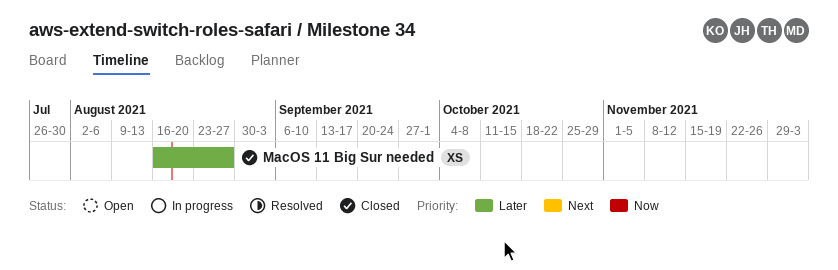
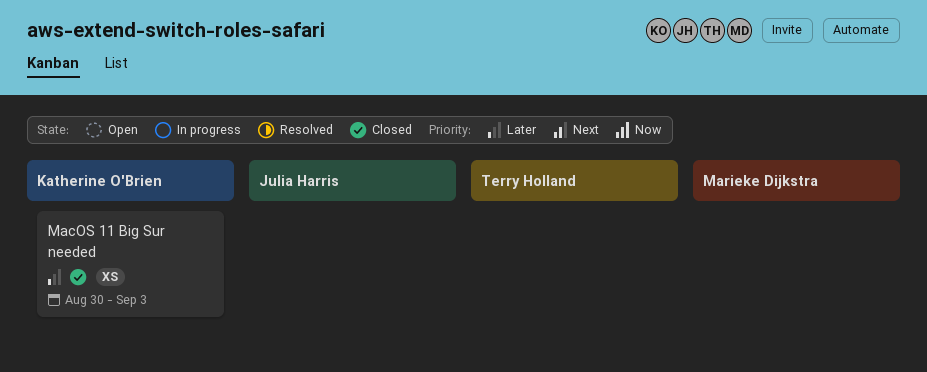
MacOS 11 Big Sur needed, start: Aug 16 -> Aug 30
MacOS 11 Big Sur needed, due: Aug 27 -> Sep 3

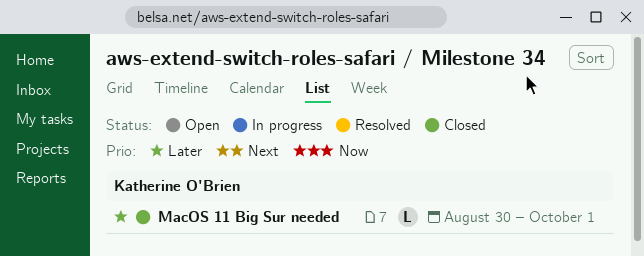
MacOS 11 Big Sur needed, estimate: XS -> L
MacOS 11 Big Sur needed, due: Sep 3 -> Oct 1

